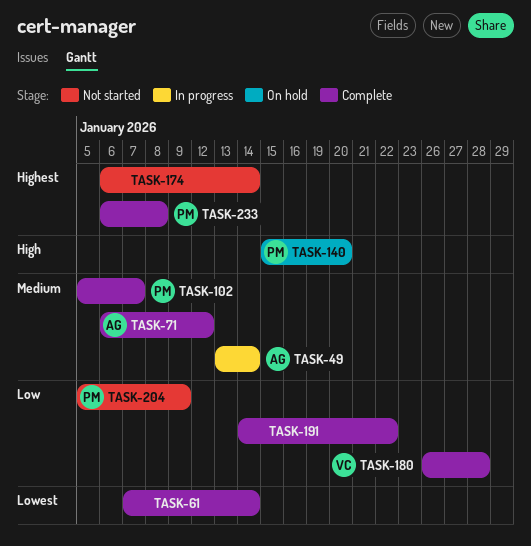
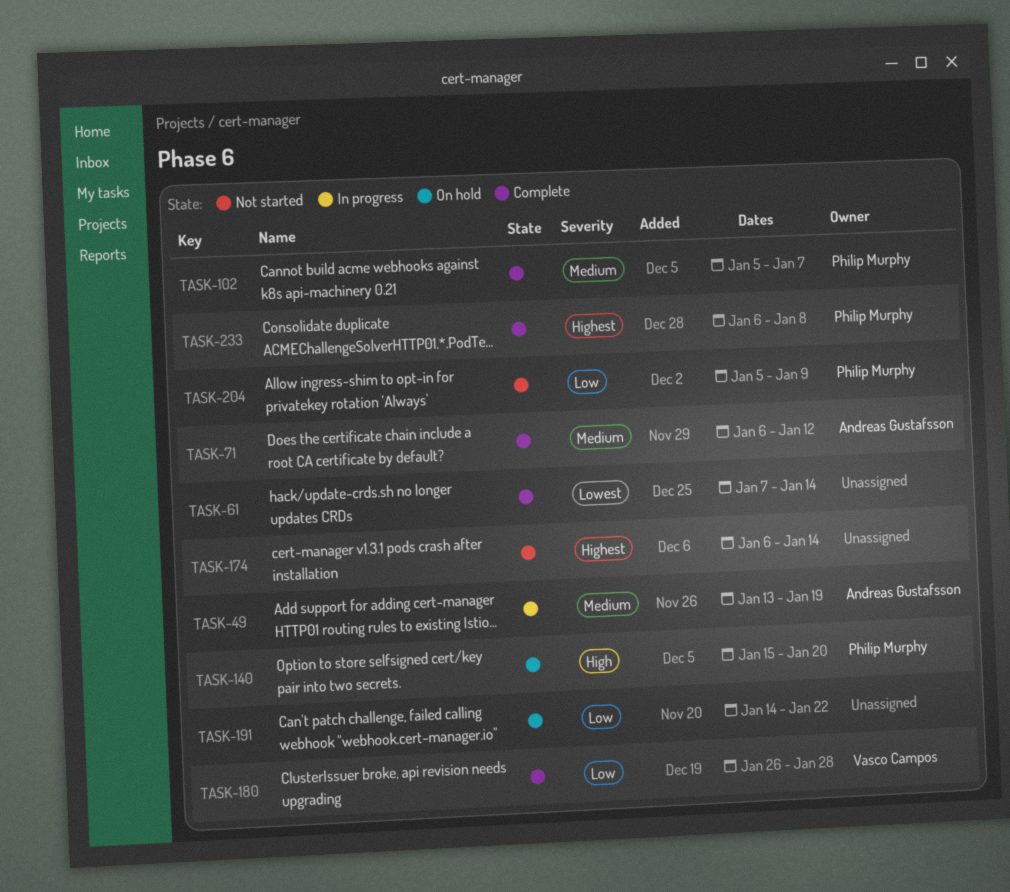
TASK-49, due: Jan 14 -> Jan 19
TASK-191, status: Complete -> On hold

